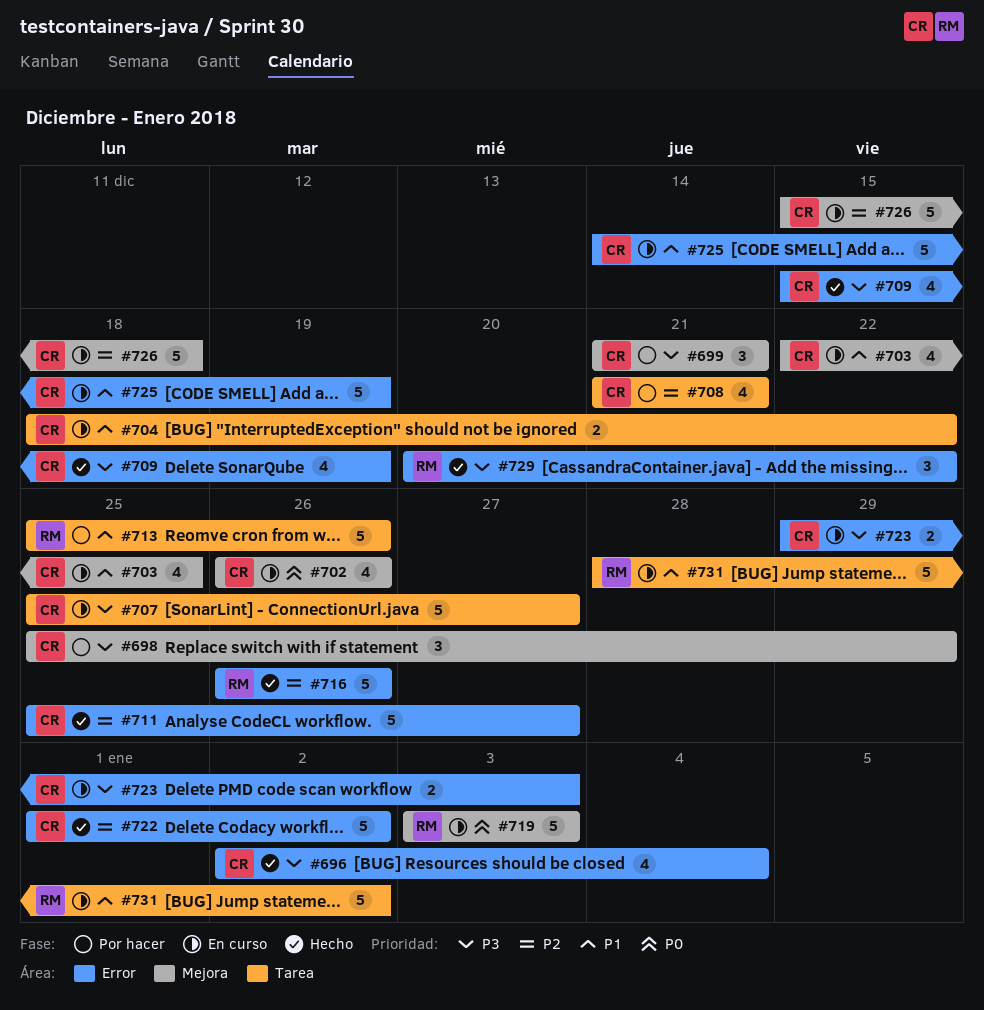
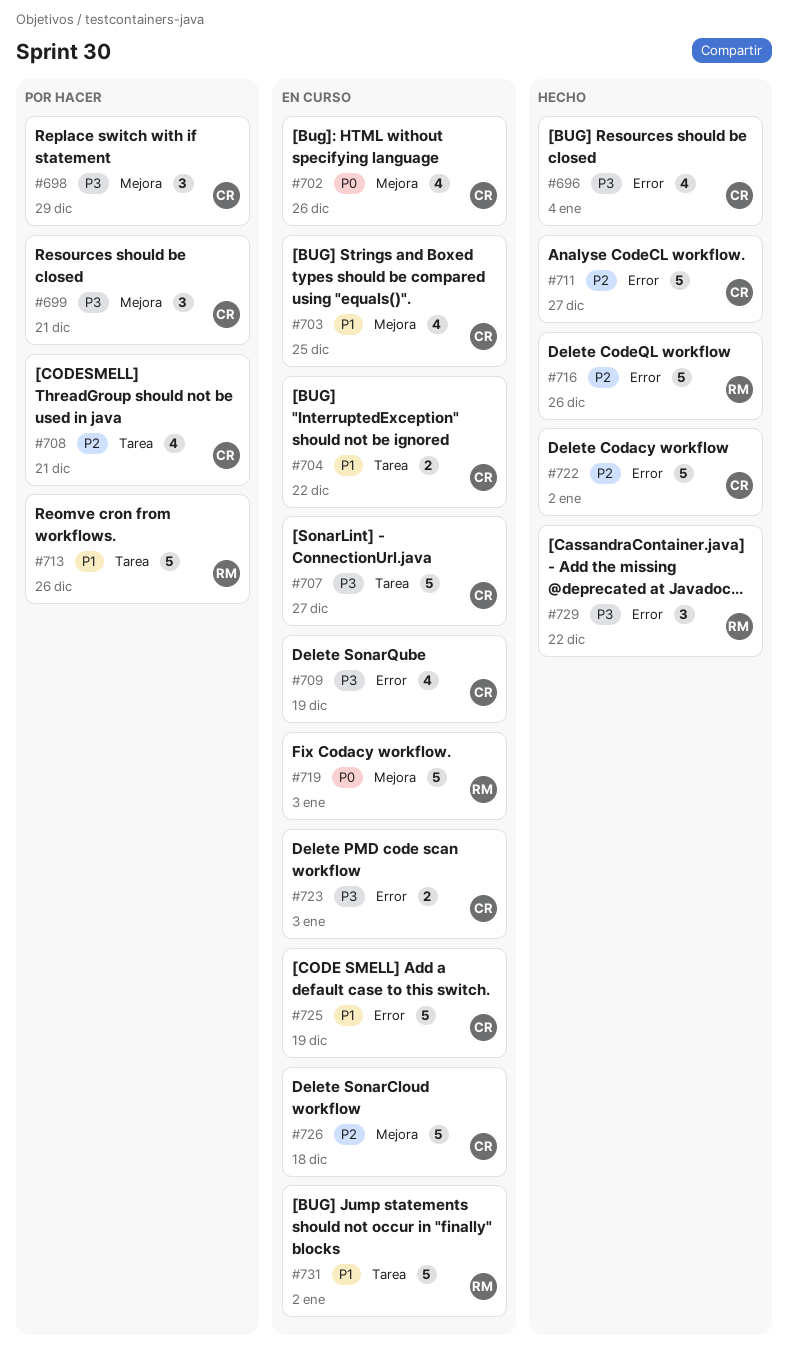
#709, status: Hecho -> En curso

